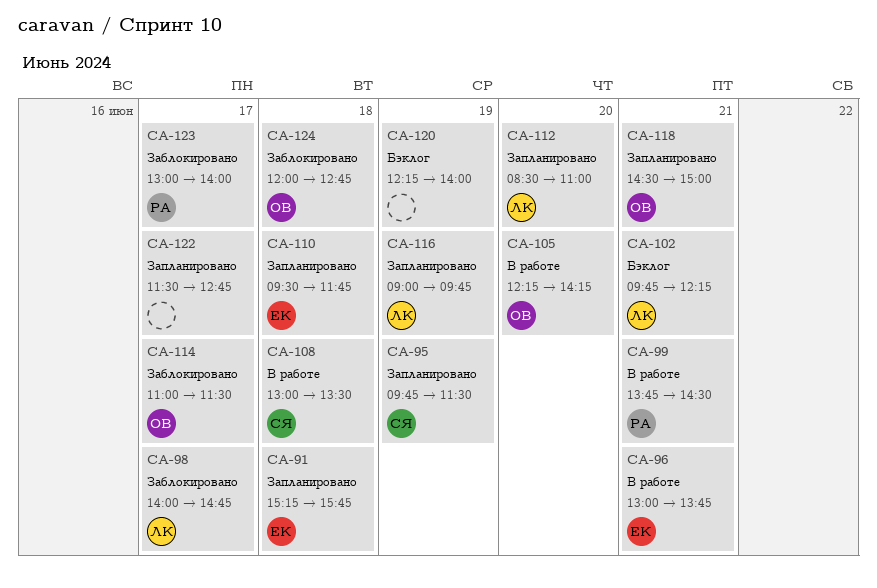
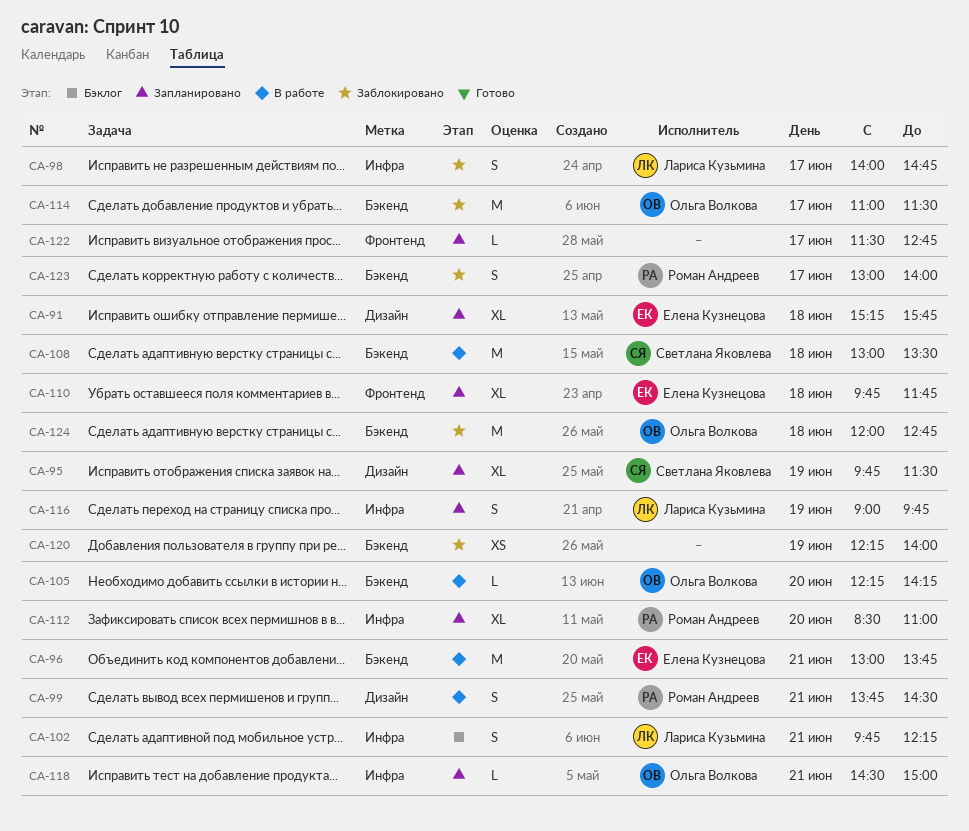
CA-110, begins: 09:30 -> 09:45
CA-112, owner: Лариса Кузьмина -> Роман Андреев
CA-120, status: Бэклог -> Заблокировано

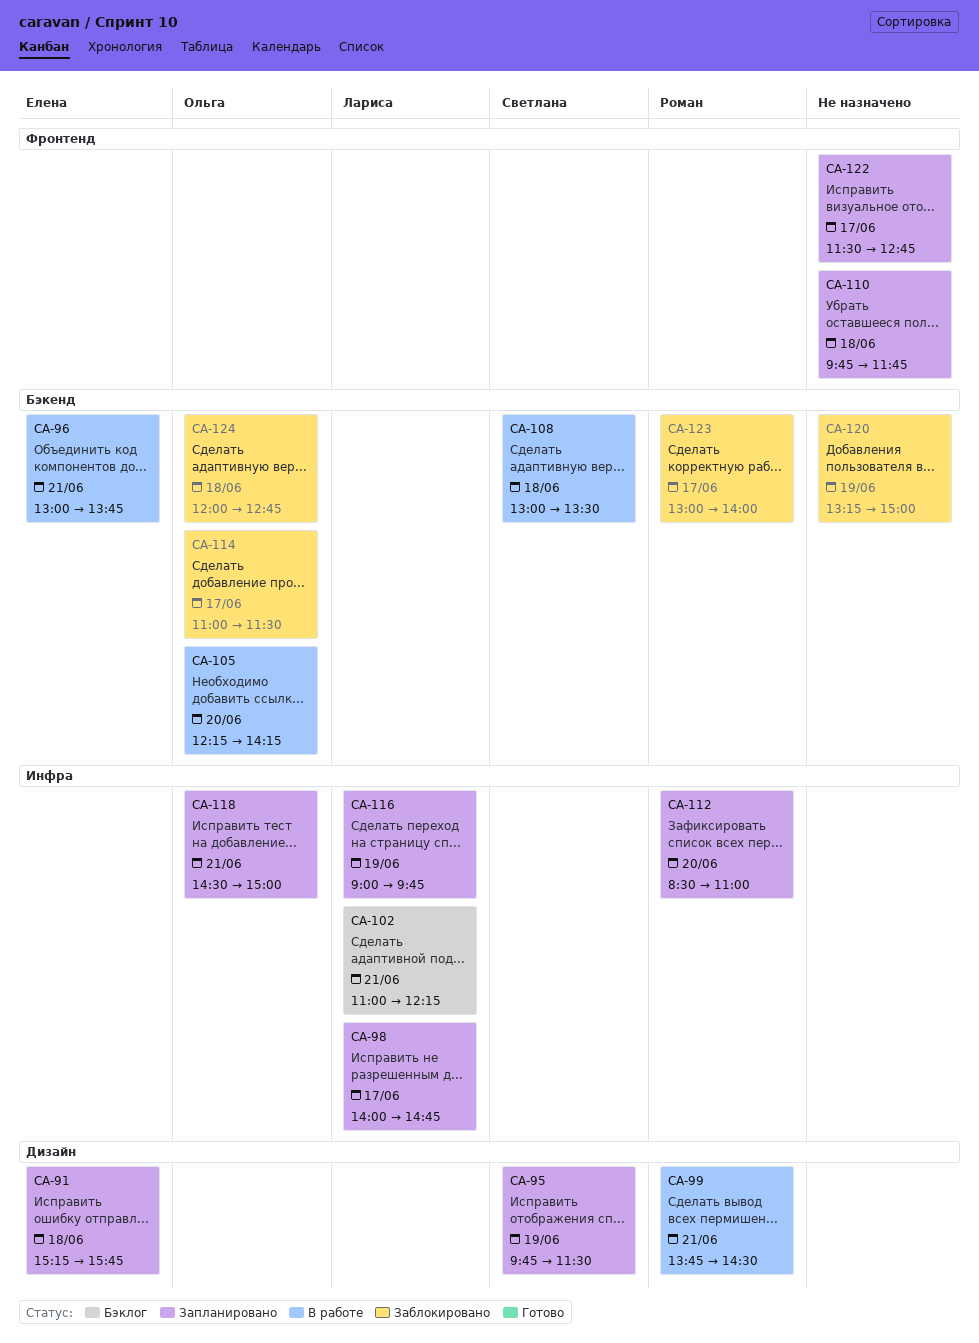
CA-98, status: Заблокировано -> Запланировано
CA-102, begins: 09:45 -> 11:00
CA-110, owner: Елена Кузнецова -> none
CA-120, begins: 12:15 -> 13:15
CA-120, ends: 14:00 -> 15:00

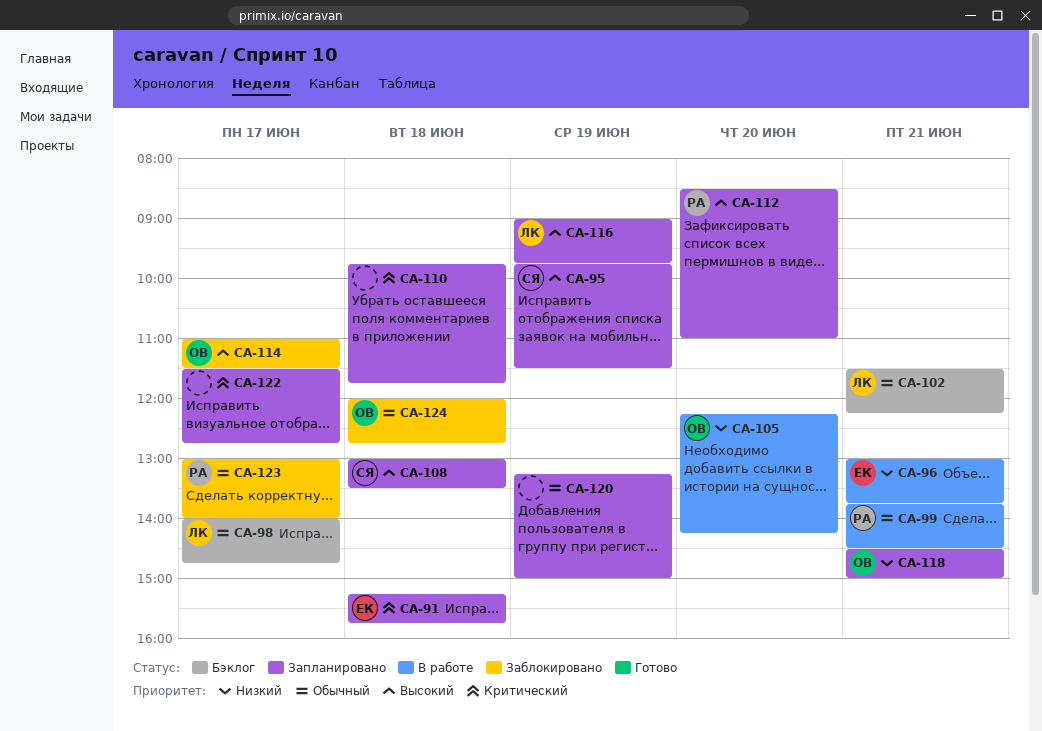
CA-98, status: Запланировано -> Бэклог
CA-102, begins: 11:00 -> 11:30
CA-108, status: В работе -> Запланировано
CA-120, status: Заблокировано -> Запланировано

